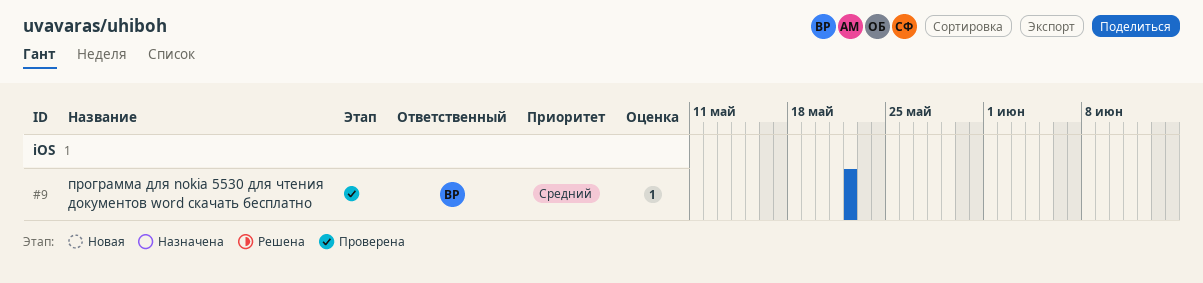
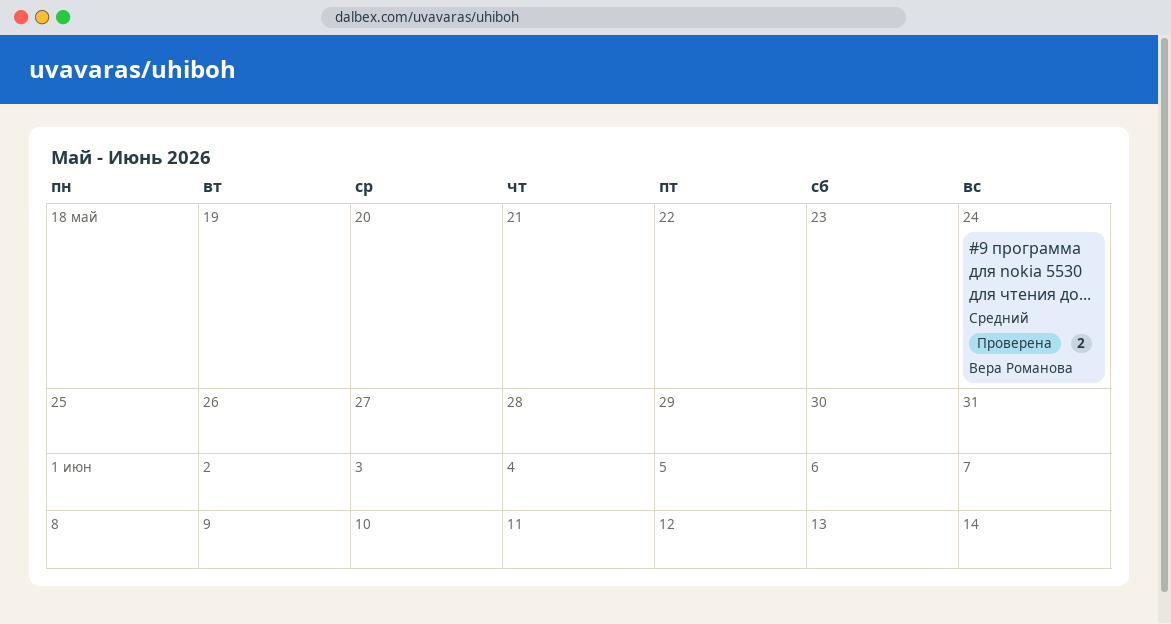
#9, estimate: 1 -> 2
#9, due: May 22 -> May 24

